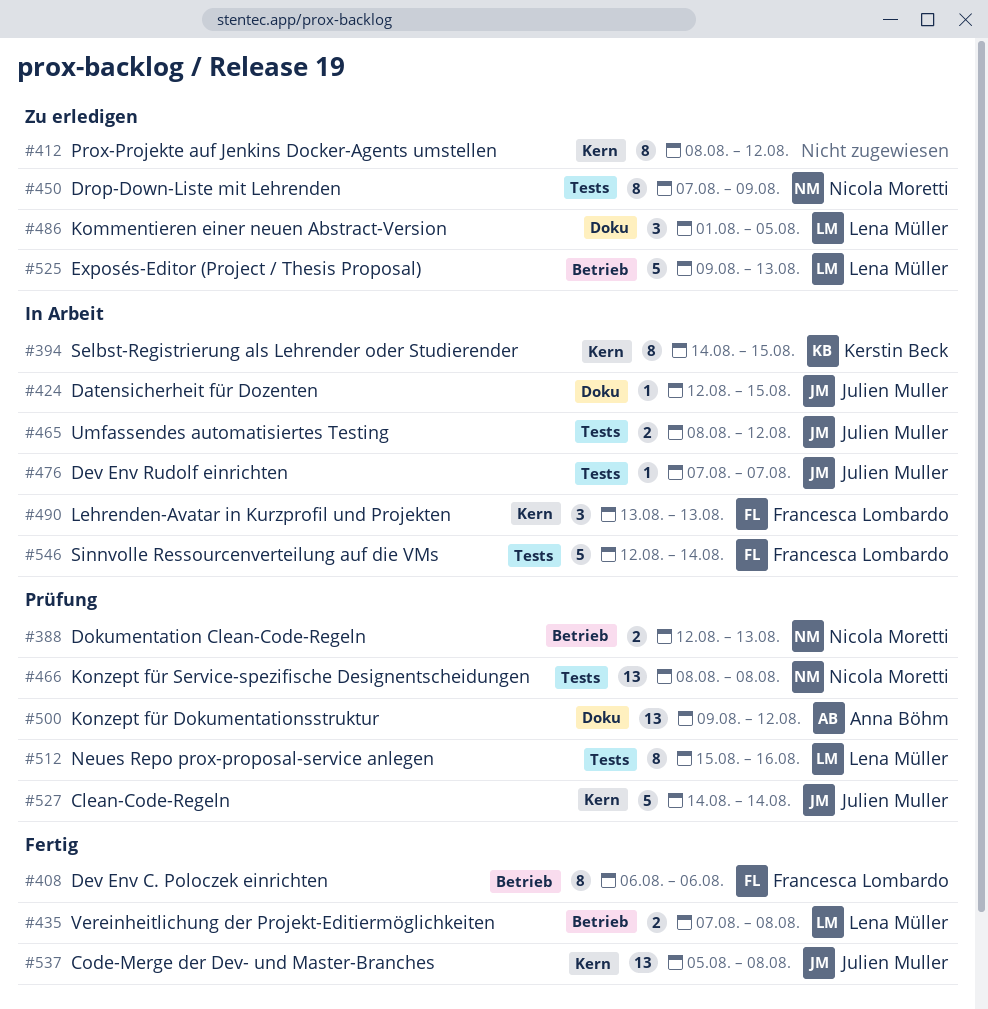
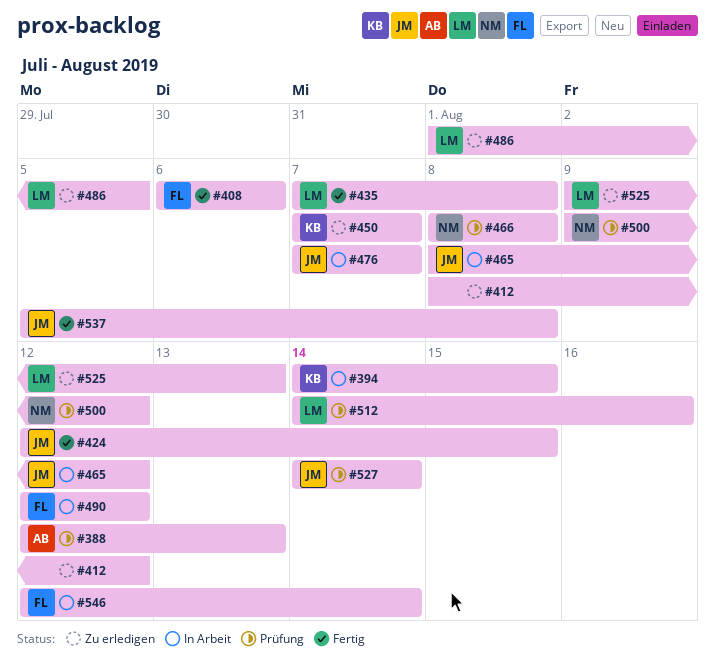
#388, owner: Nicola Moretti -> Anna Böhm
#424, status: In Arbeit -> Fertig
#450, owner: Nicola Moretti -> Kerstin Beck
#450, due: Aug 9 -> Aug 7
#490, start: Aug 13 -> Aug 12
#490, due: Aug 13 -> Aug 12
#500, owner: Anna Böhm -> Nicola Moretti
#512, start: Aug 15 -> Aug 14

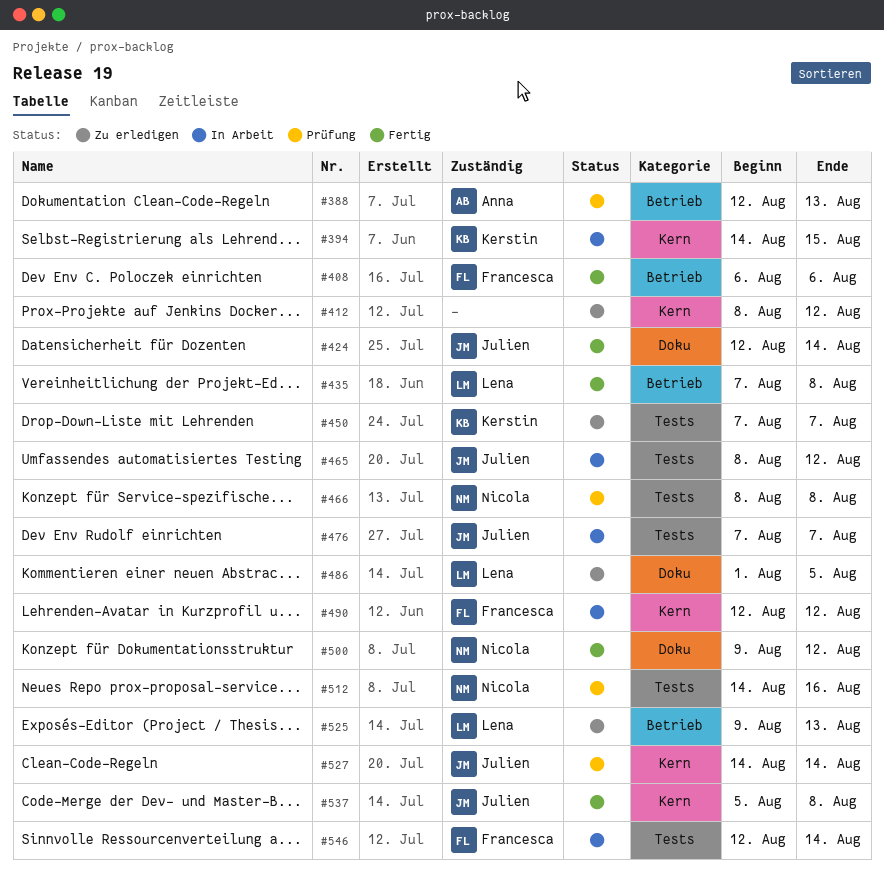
#424, due: Aug 15 -> Aug 14
#500, status: Prüfung -> Fertig
#512, owner: Lena -> Nicola

